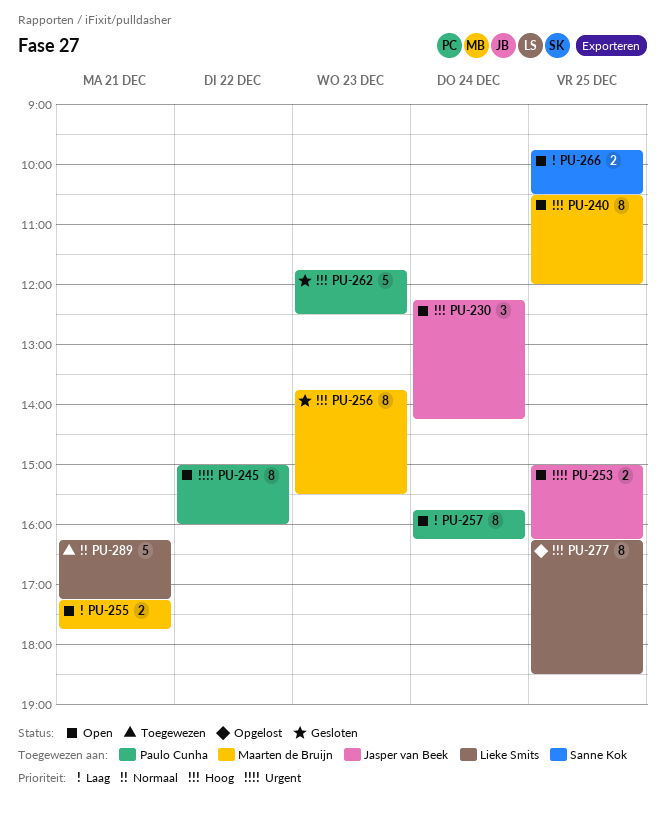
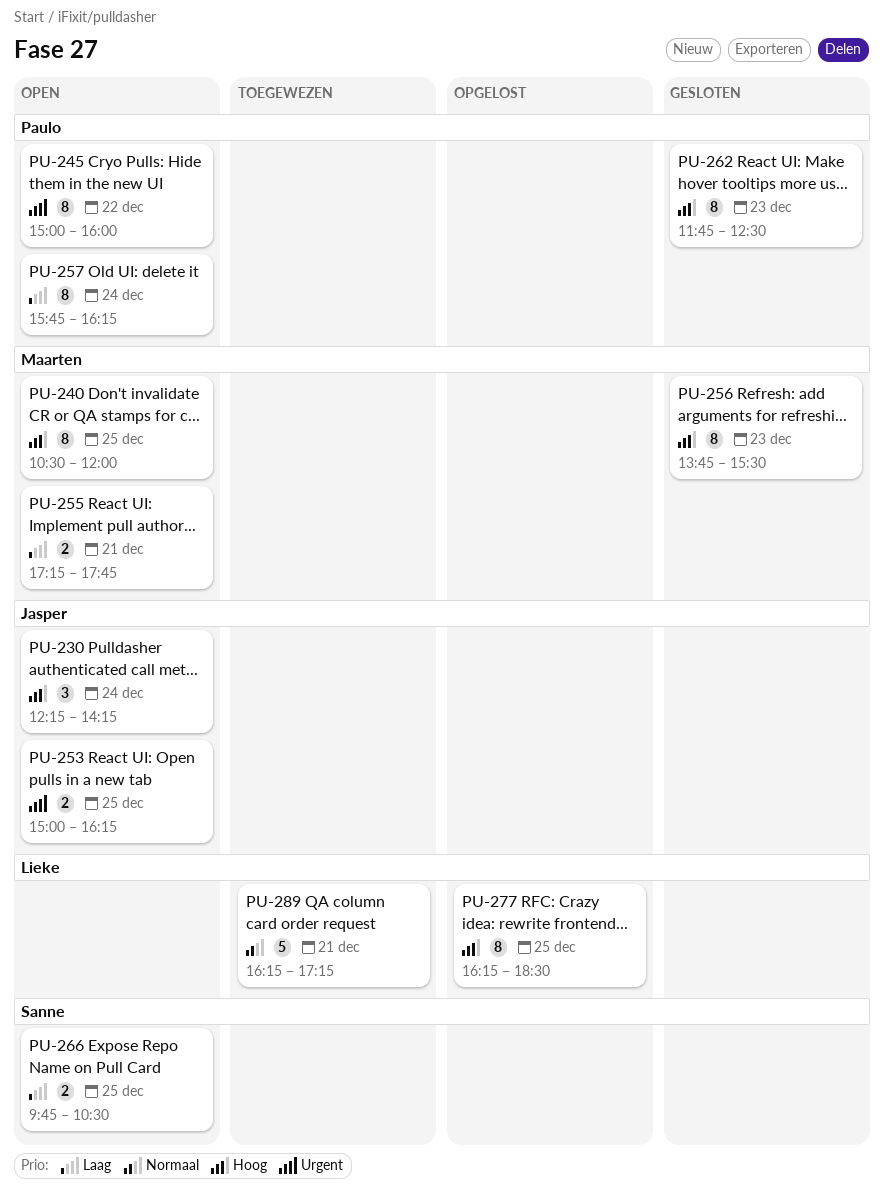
PU-262, estimate: 5 -> 8

